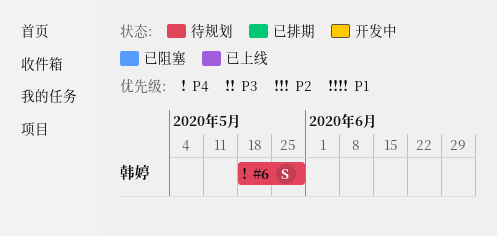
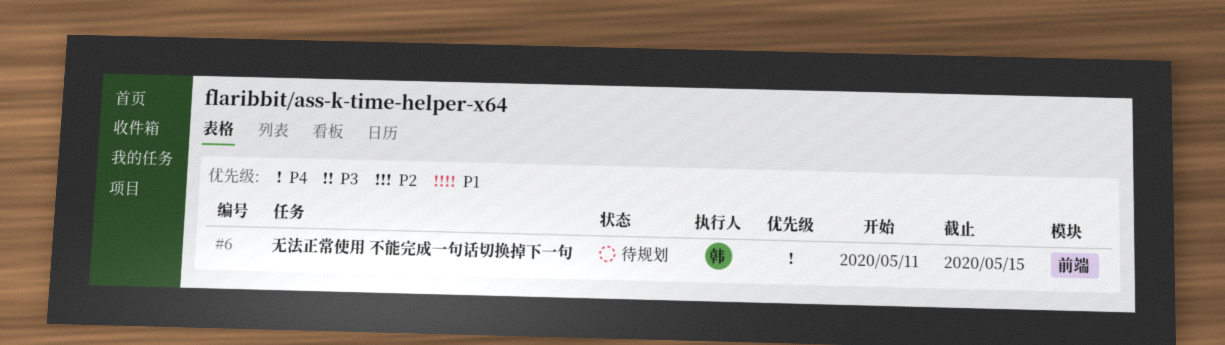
#6, start: May 18 -> May 11
#6, due: May 29 -> May 15

